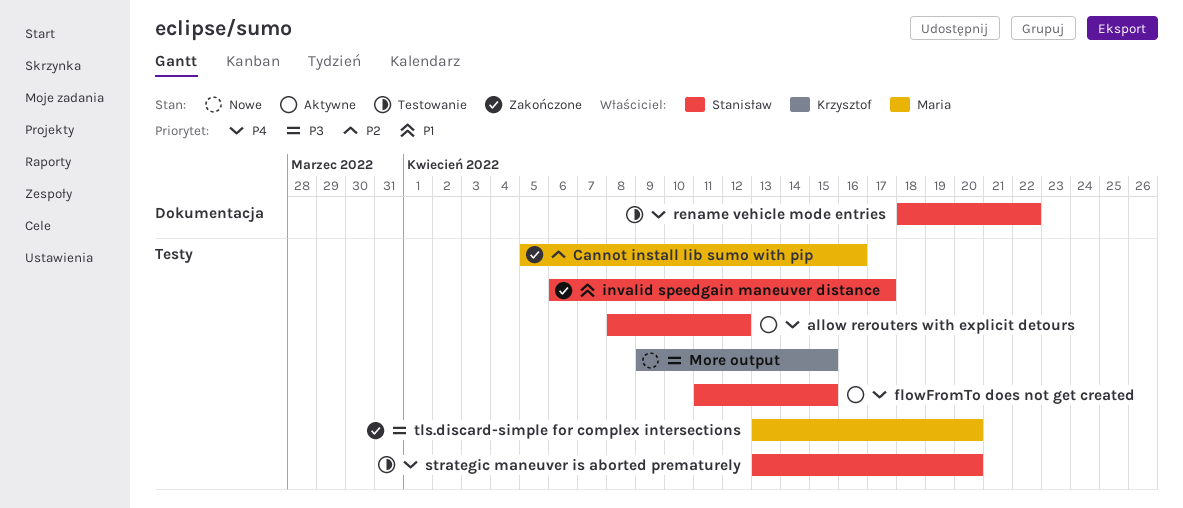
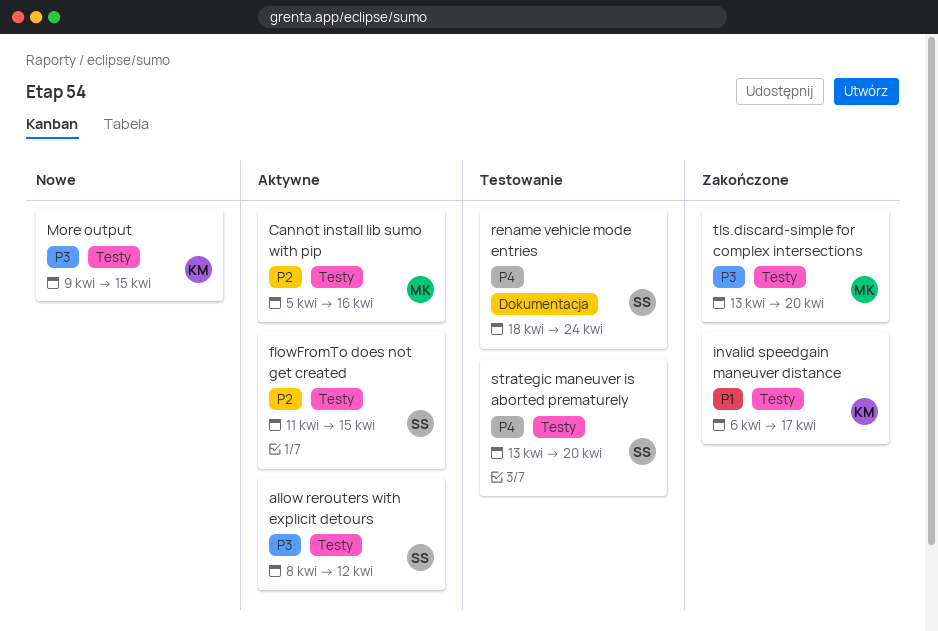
allow rerouters with explicit detours, priority: P4 -> P3
Cannot install lib sumo with pip, status: Zakończone -> Aktywne
flowFromTo does not get created, priority: P4 -> P2
invalid speedgain maneuver distance, owner: Stanisław -> Krzysztof
rename vehicle mode entries, due: Apr 22 -> Apr 24

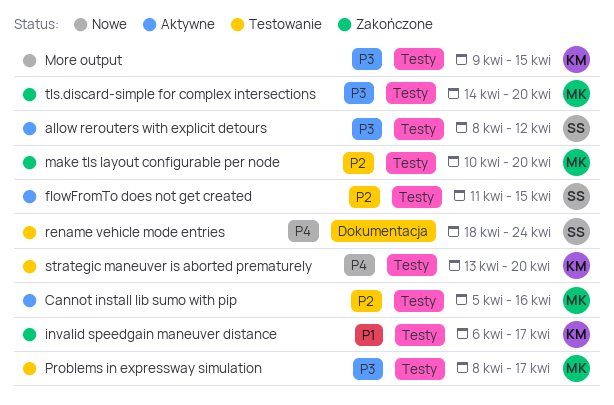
make tls layout configurable per node: none -> present
Problems in expressway simulation: none -> present
strategic maneuver is aborted prematurely, owner: SS -> KM
tls.discard-simple for complex intersections, start: Apr 13 -> Apr 14

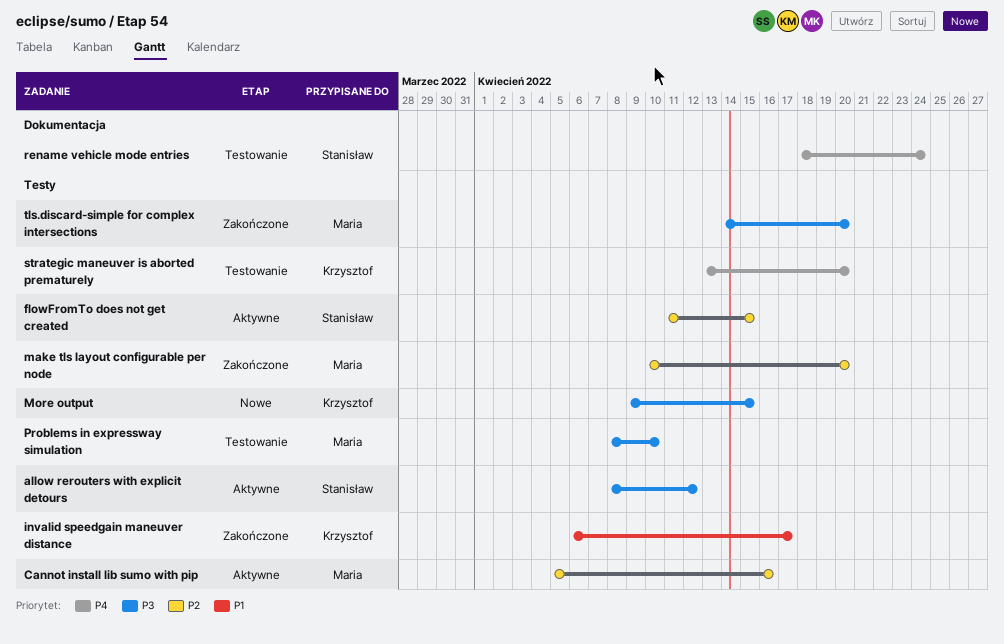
Problems in expressway simulation, due: Apr 17 -> Apr 10

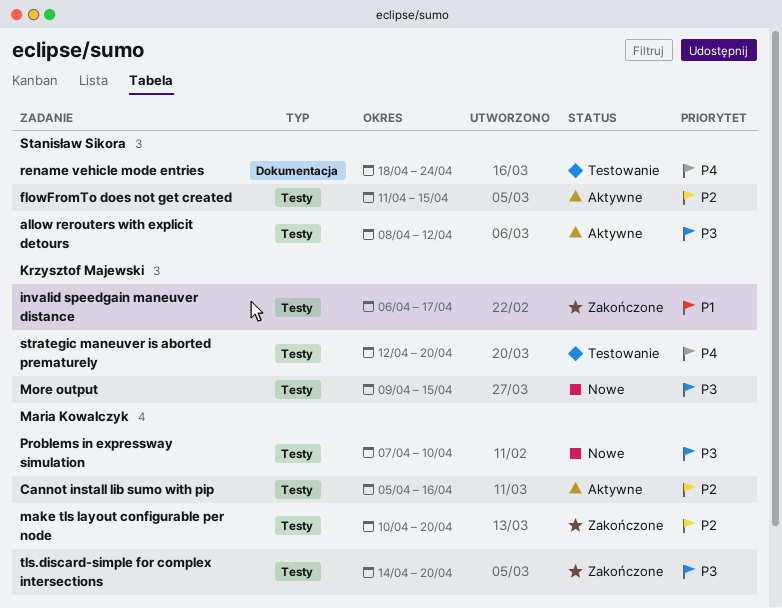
Problems in expressway simulation, status: Testowanie -> Nowe
Problems in expressway simulation, start: Apr 8 -> Apr 7
strategic maneuver is aborted prematurely, start: Apr 13 -> Apr 12

